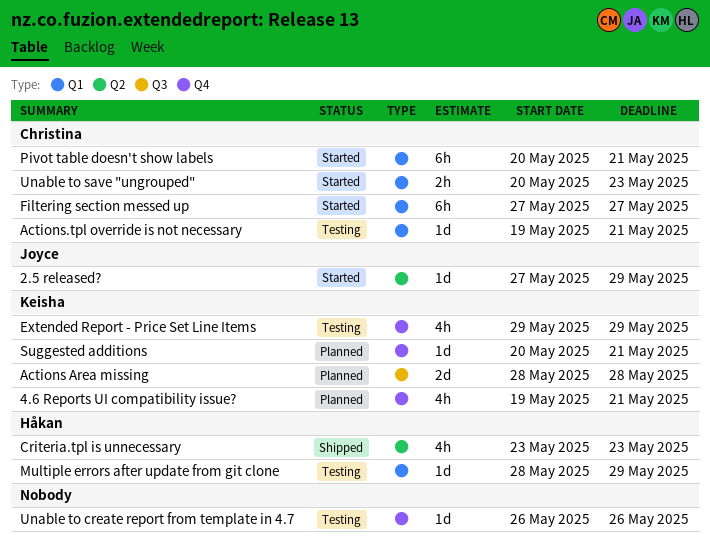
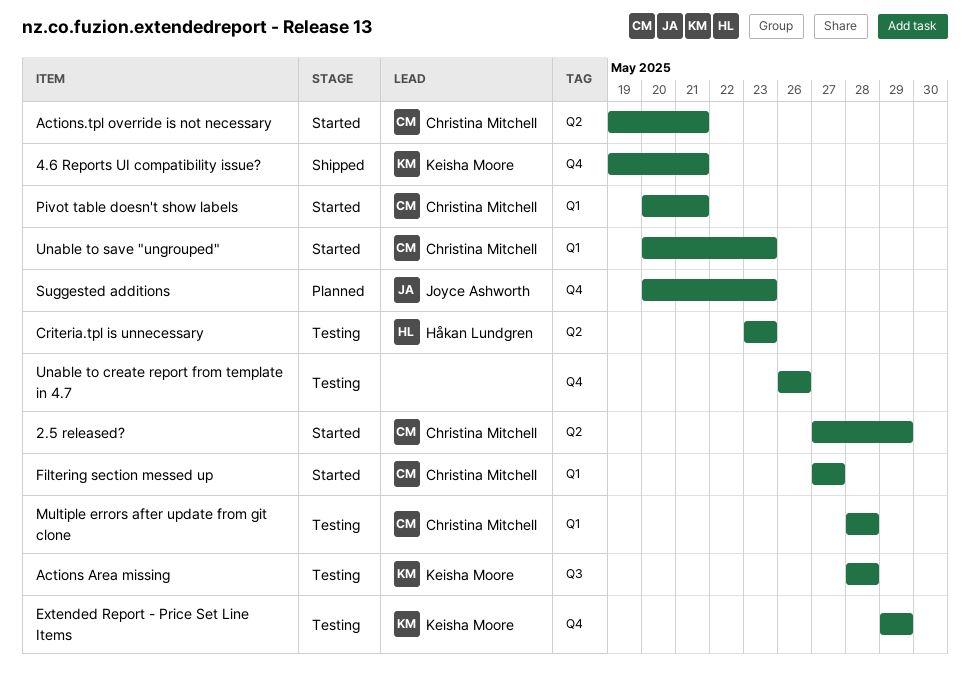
2.5 released?, owner: Joyce Ashworth -> Christina Mitchell
4.6 Reports UI compatibility issue?, status: Planned -> Shipped
Actions Area missing, status: Planned -> Testing
Actions.tpl override is not necessary, status: Testing -> Started
Actions.tpl override is not necessary, label: Q1 -> Q2
Criteria.tpl is unnecessary, status: Shipped -> Testing
Multiple errors after update from git clone, owner: Håkan Lundgren -> Christina Mitchell
Multiple errors after update from git clone, due: May 29 -> May 28
Suggested additions, owner: Keisha Moore -> Joyce Ashworth
Suggested additions, due: May 21 -> May 23

